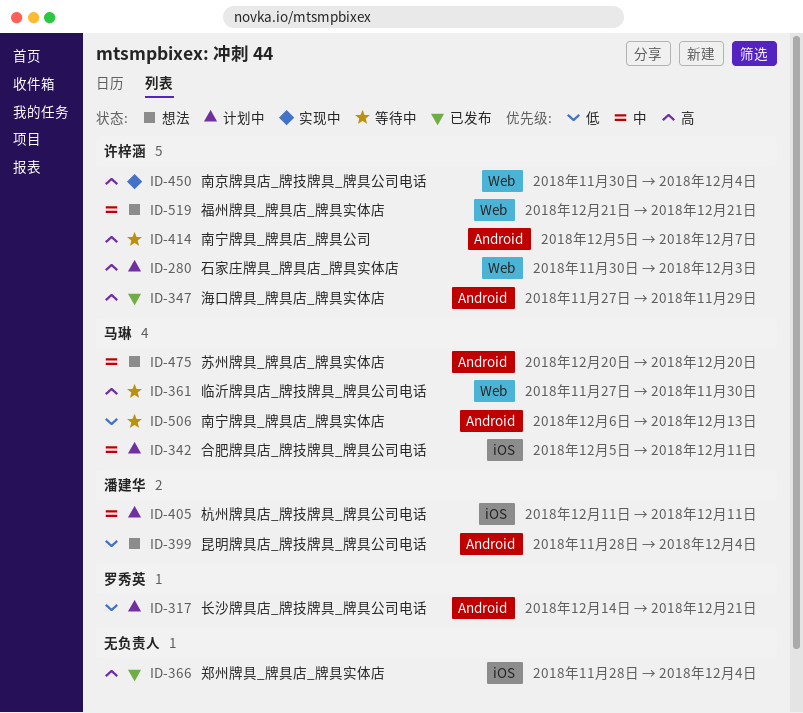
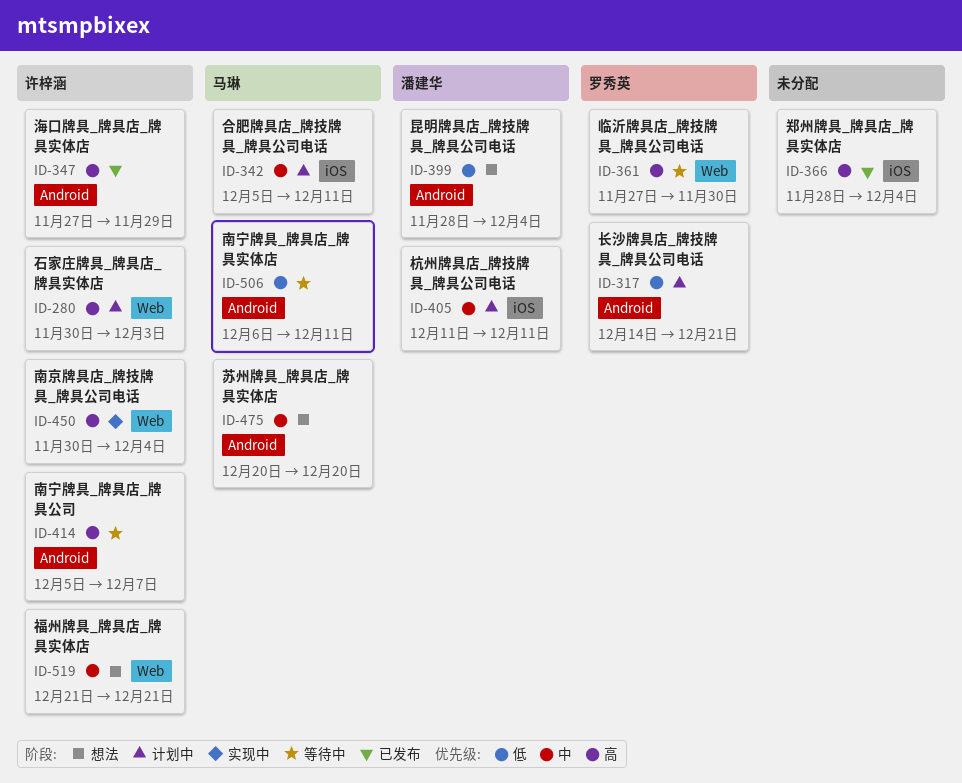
ID-361, owner: 马琳 -> 罗秀英
ID-506, due: Dec 13 -> Dec 11

